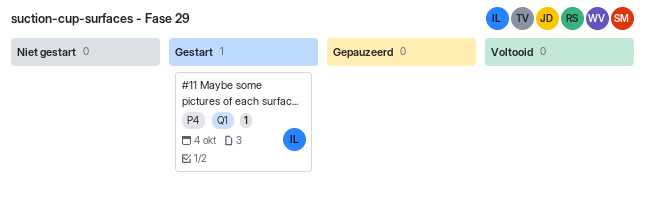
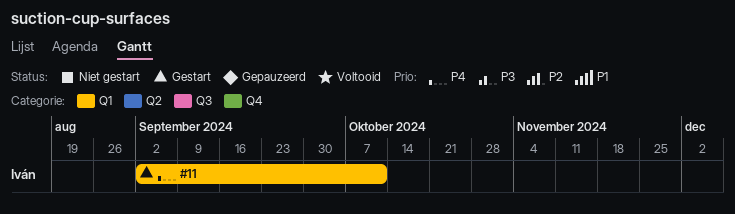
#11, due: Oct 4 -> Oct 11

